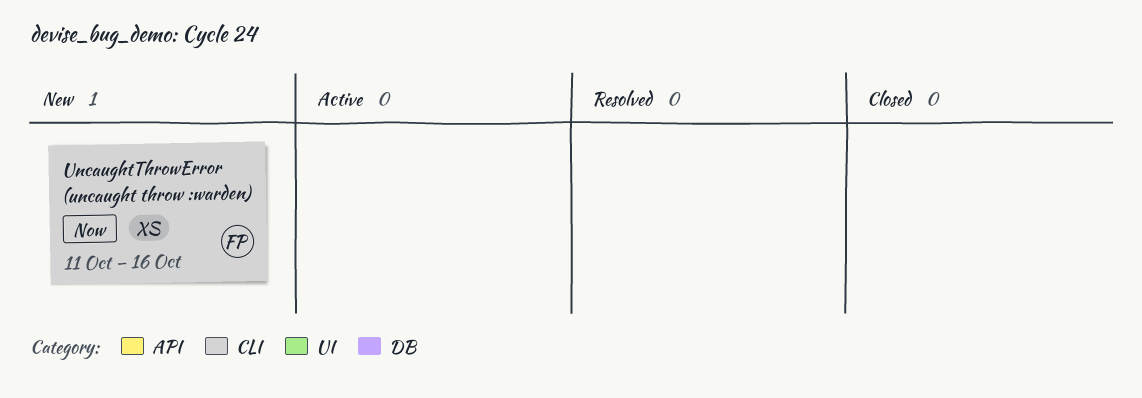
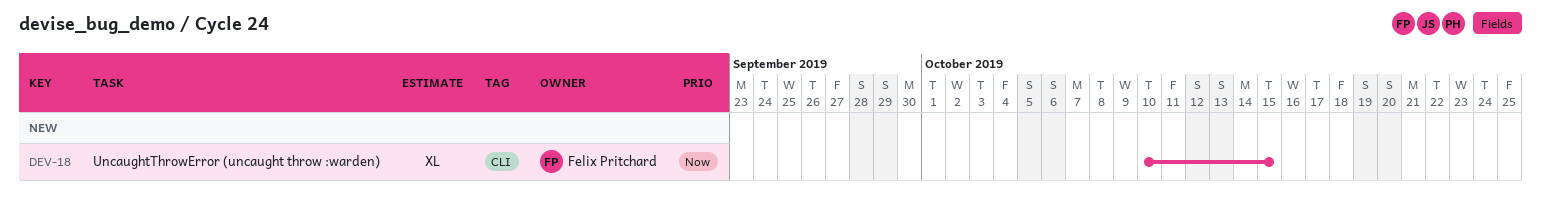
UncaughtThrowError (uncaught throw :warden), estimate: XS -> XL
UncaughtThrowError (uncaught throw :warden), start: Oct 11 -> Oct 10
UncaughtThrowError (uncaught throw :warden), due: Oct 16 -> Oct 15

